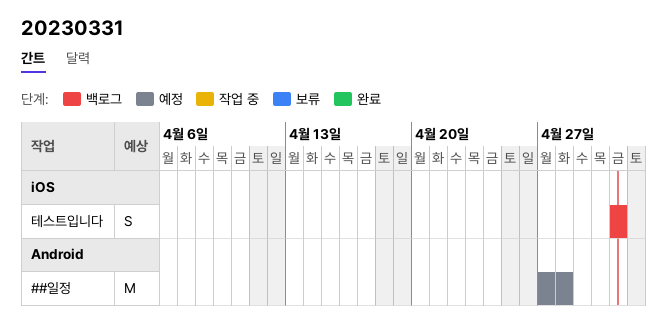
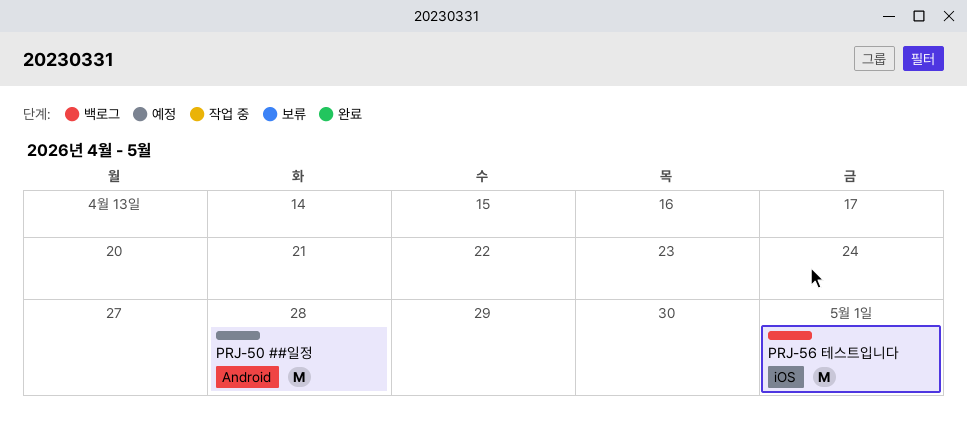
테스트입니다, estimate: S -> M

